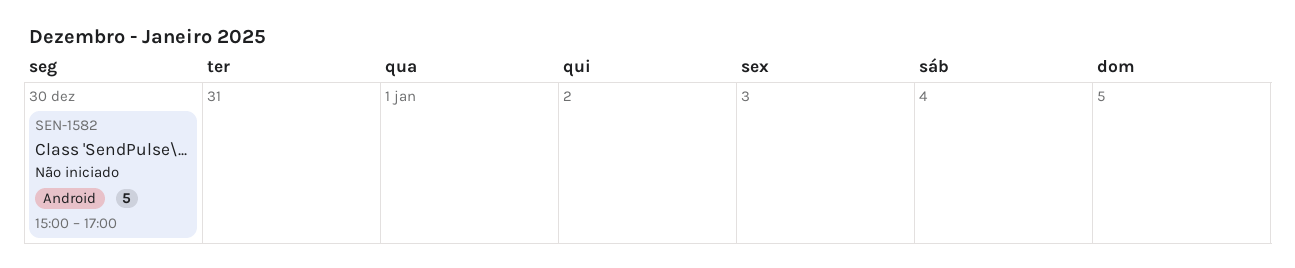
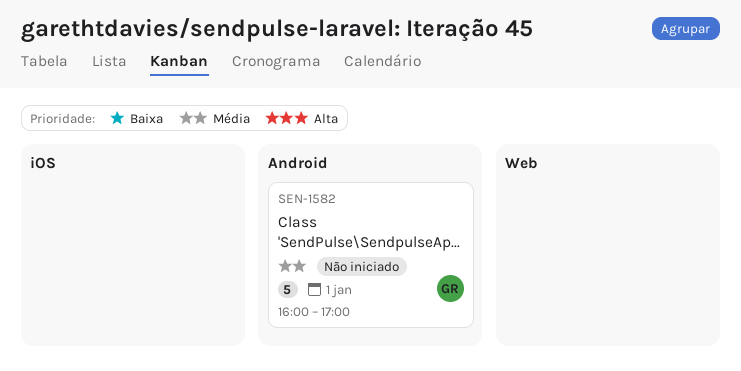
SEN-1582, day: Dec 30 -> Jan 1
SEN-1582, begins: 15:00 -> 16:00

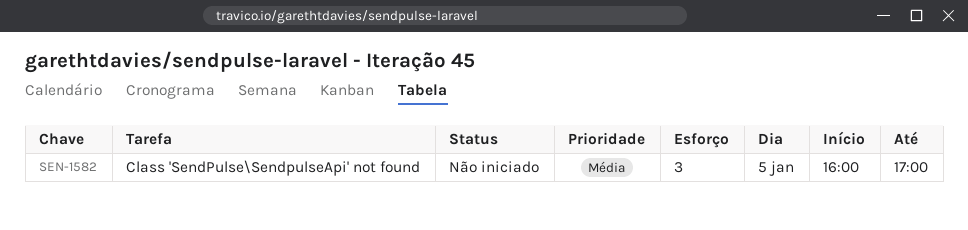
SEN-1582, estimate: 5 -> 3
SEN-1582, day: Jan 1 -> Jan 5

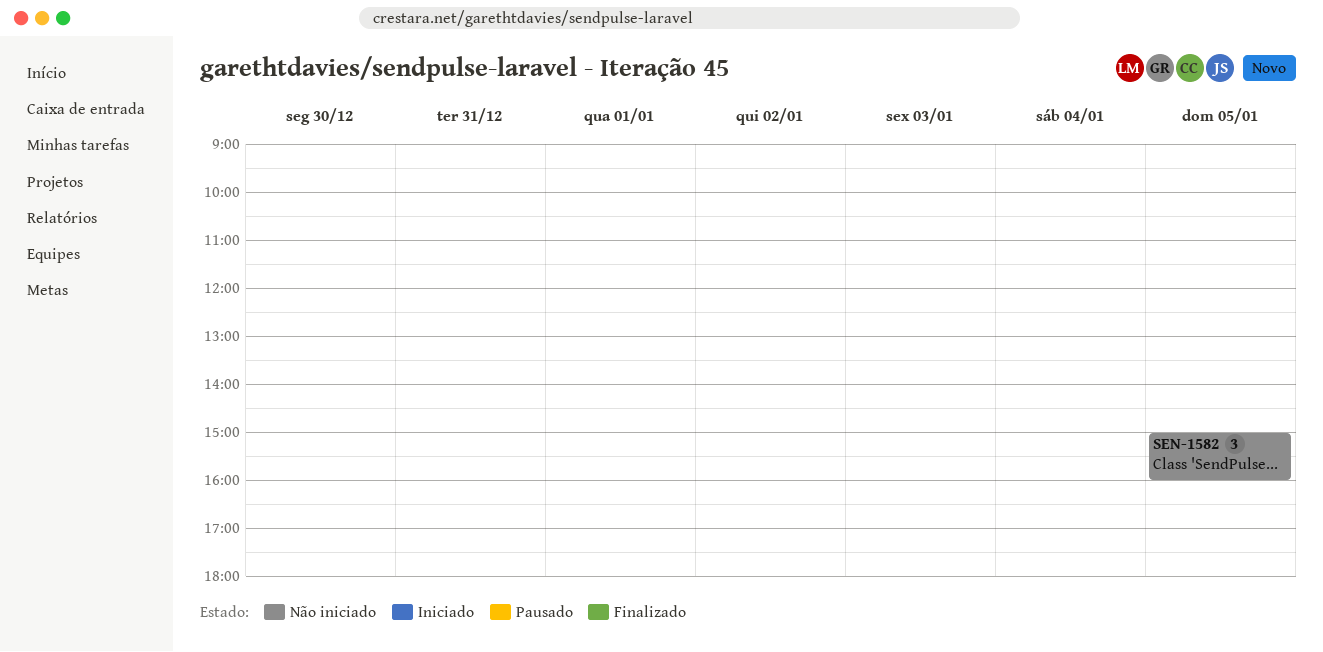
SEN-1582, begins: 16:00 -> 15:00
SEN-1582, ends: 17:00 -> 16:00

